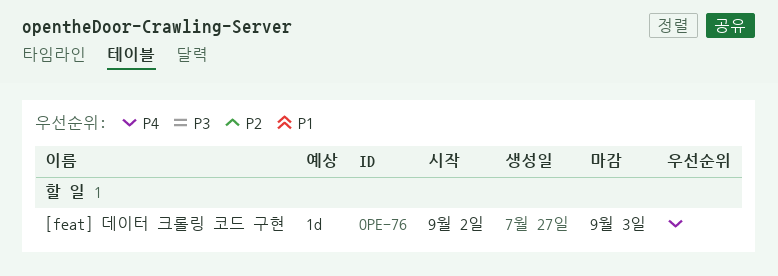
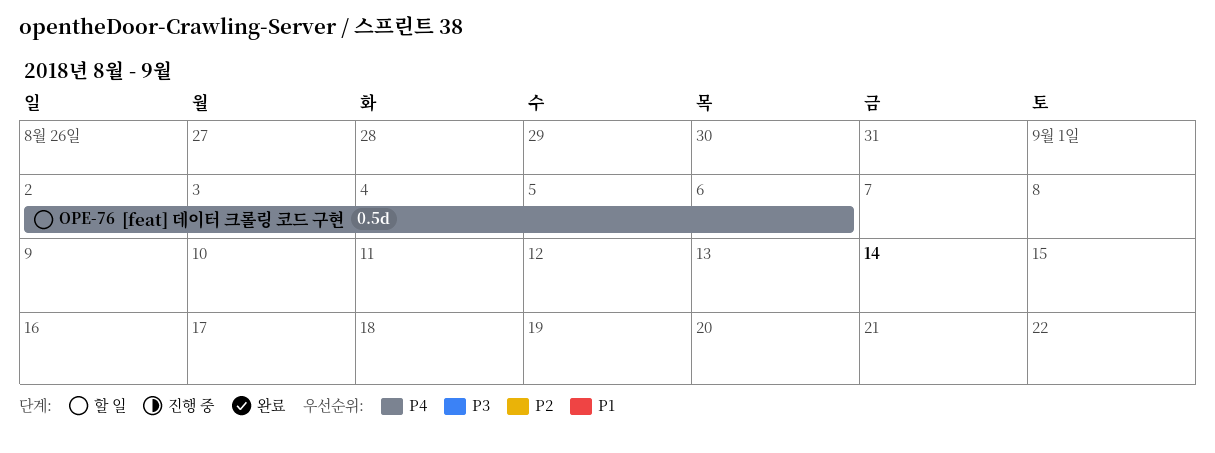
OPE-76, estimate: 1d -> 0.5d
OPE-76, due: Sep 3 -> Sep 6

